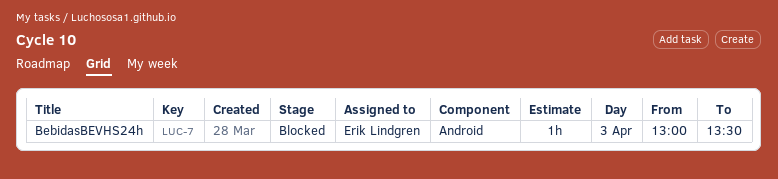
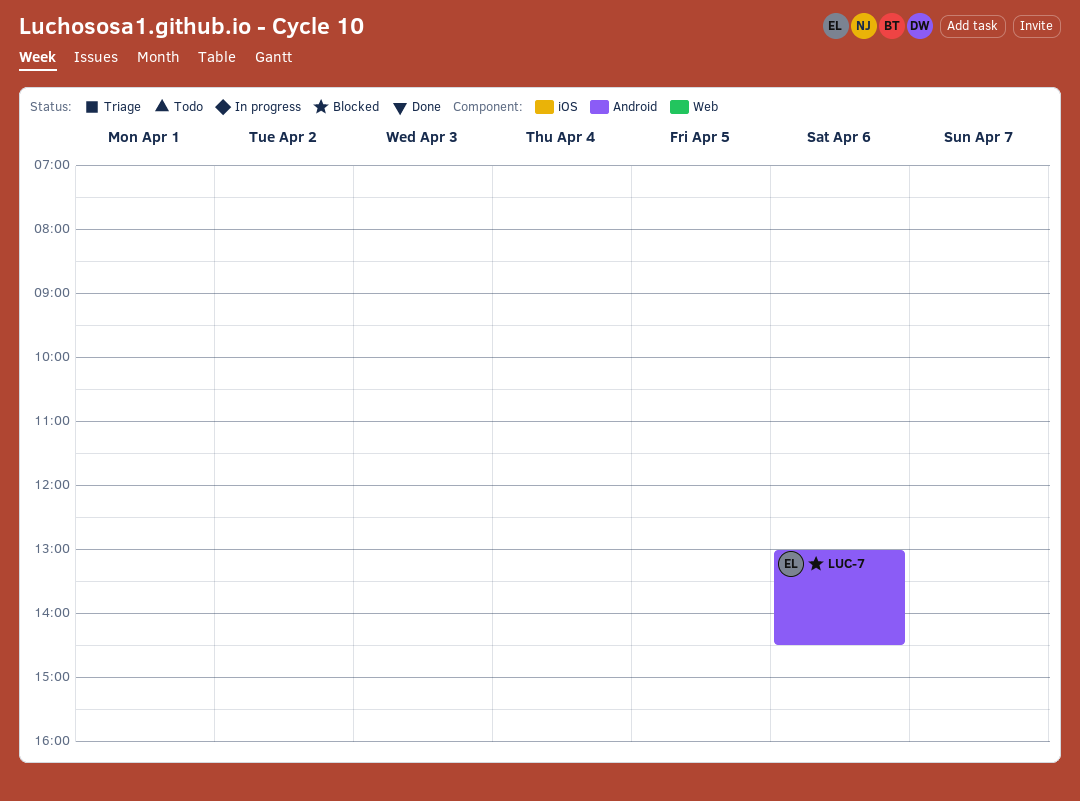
LUC-7, day: Apr 3 -> Apr 6
LUC-7, ends: 13:30 -> 14:30

